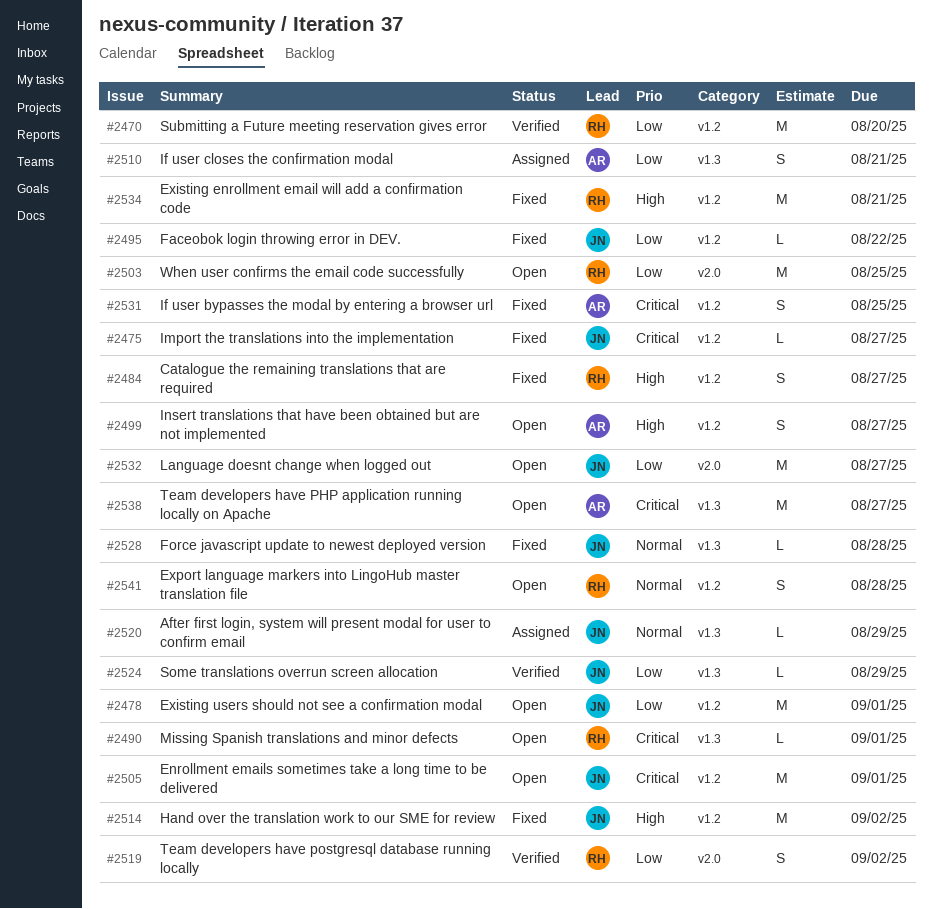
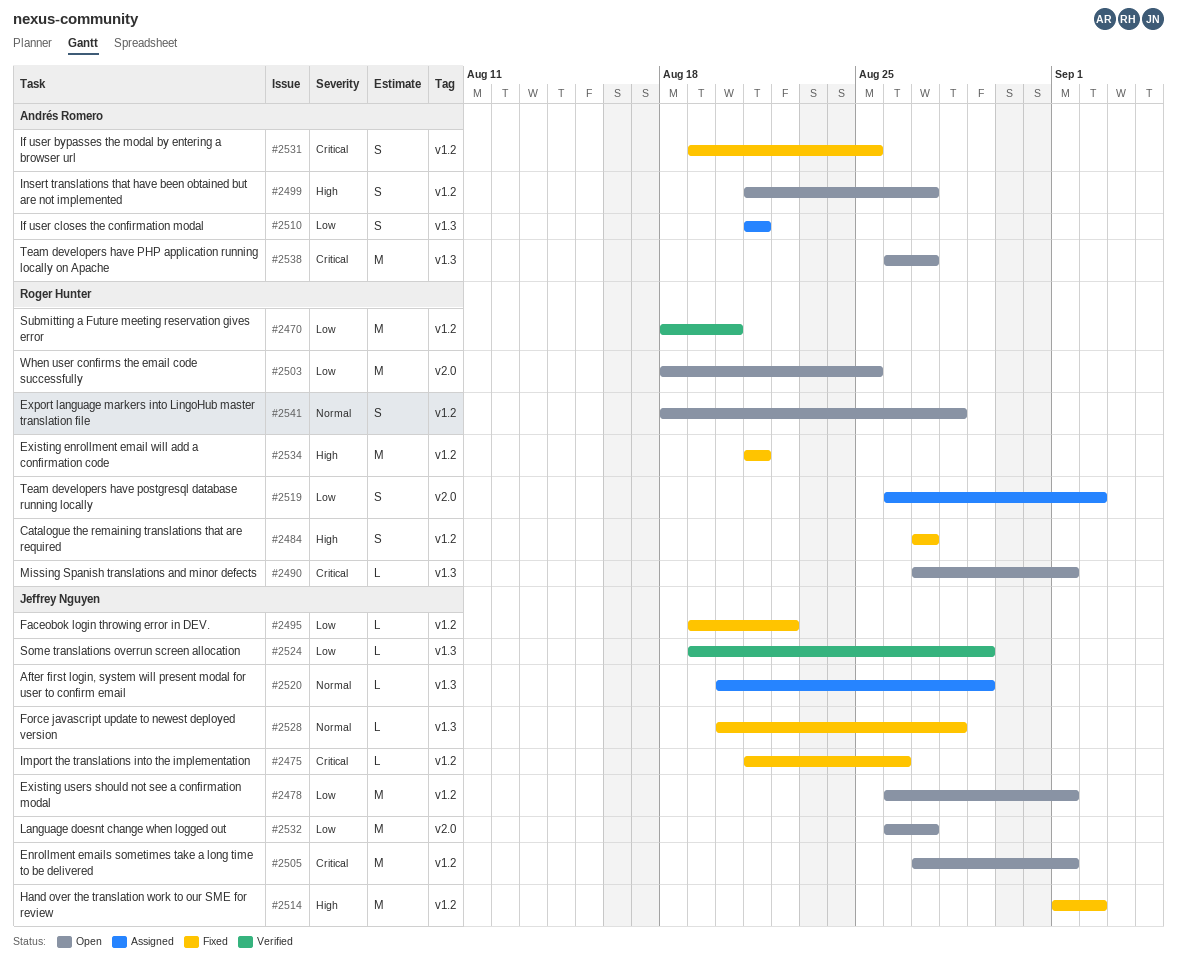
#2475, due: Aug 27 -> Aug 26
#2519, status: Verified -> Assigned

